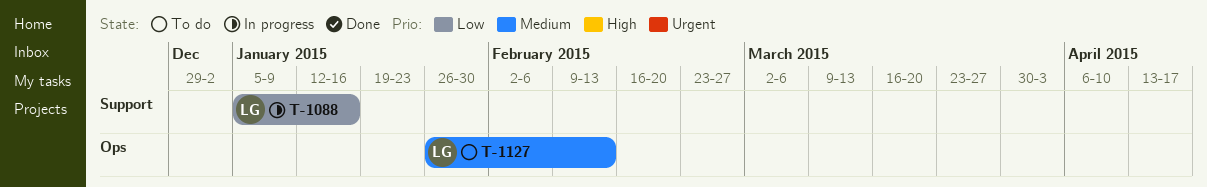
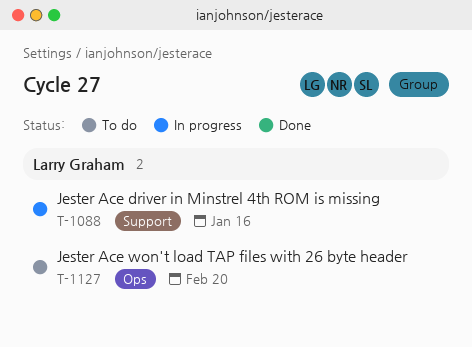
T-1127, due: Feb 13 -> Feb 20

